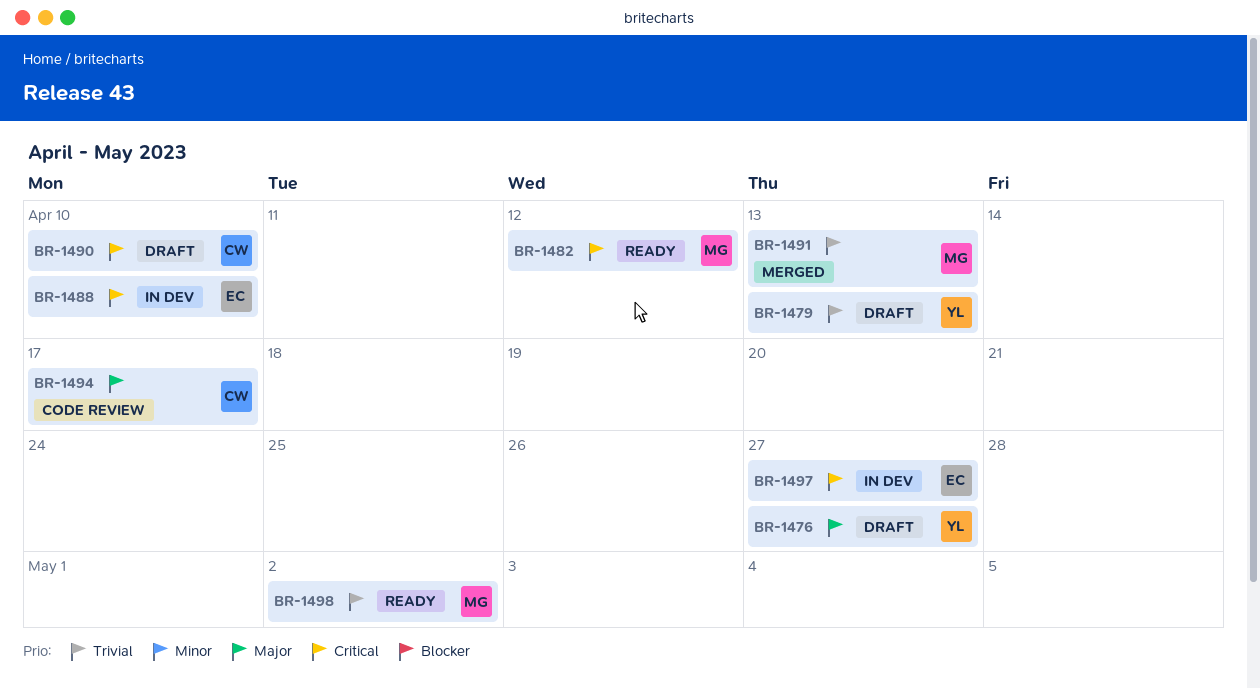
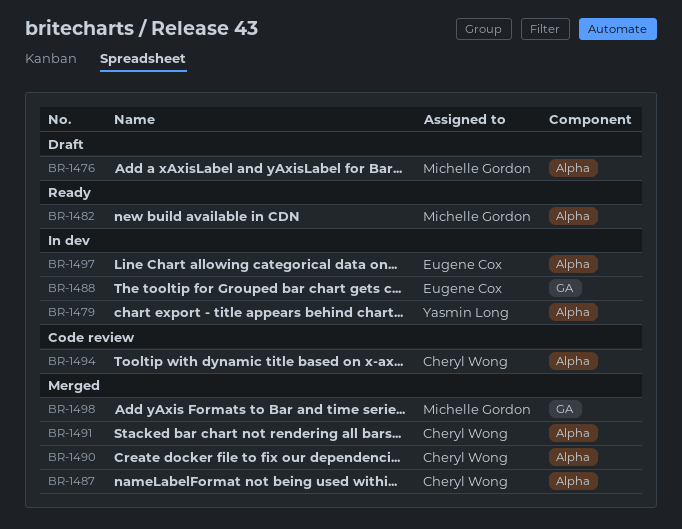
BR-1476, owner: Yasmin Long -> Michelle Gordon
BR-1479, status: Draft -> In dev
BR-1487: none -> present
BR-1490, status: Draft -> Merged
BR-1491, owner: Michelle Gordon -> Cheryl Wong
BR-1498, status: Ready -> Merged

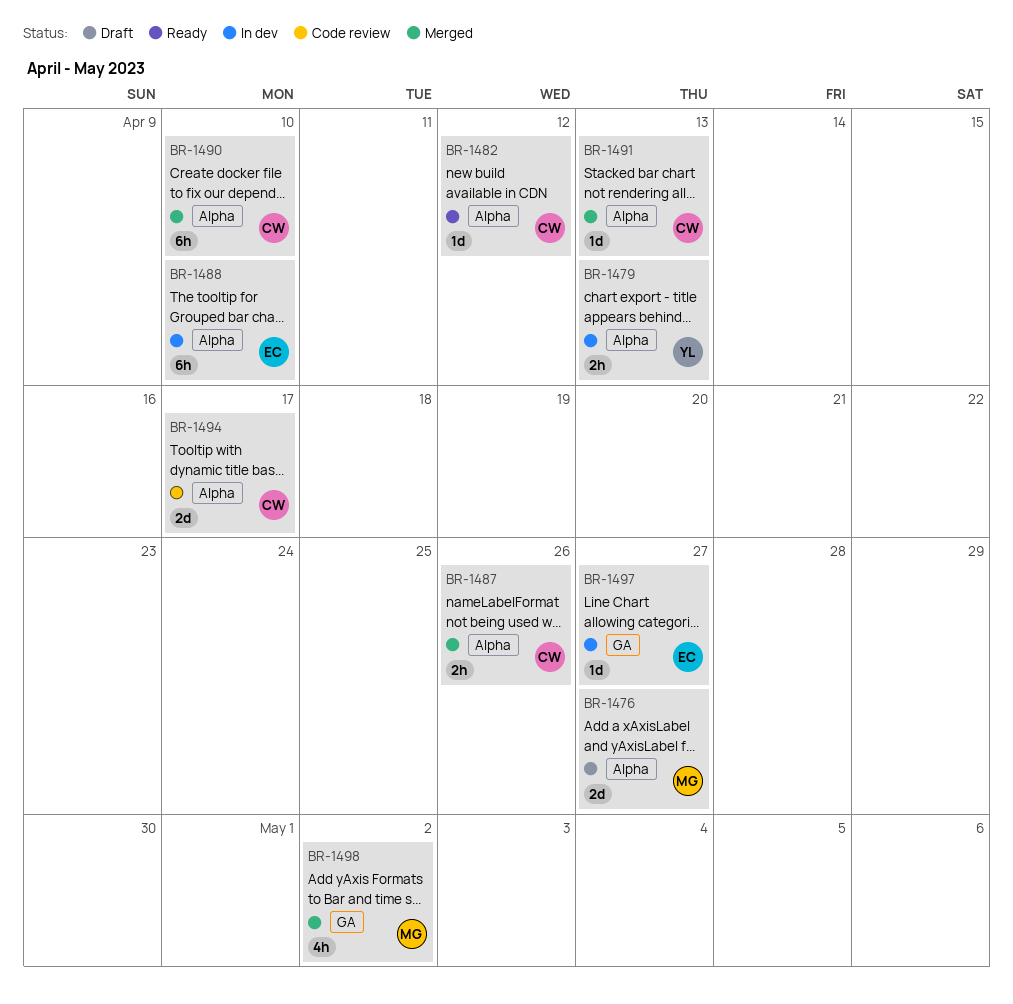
BR-1482, owner: Michelle Gordon -> Cheryl Wong
BR-1488, label: GA -> Alpha
BR-1497, label: Alpha -> GA

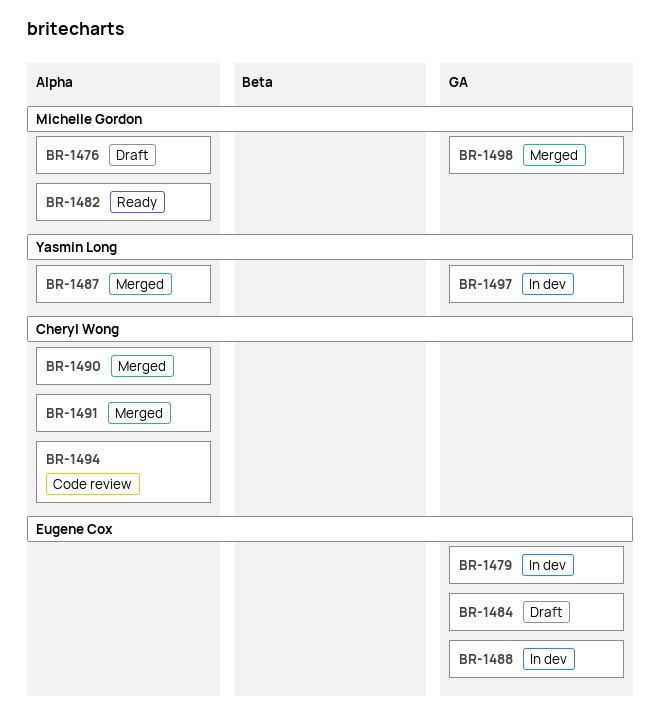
BR-1479, owner: Yasmin Long -> Eugene Cox
BR-1479, label: Alpha -> GA
BR-1482, owner: Cheryl Wong -> Michelle Gordon
BR-1484: none -> present
BR-1487, owner: Cheryl Wong -> Yasmin Long
BR-1488, label: Alpha -> GA
BR-1497, owner: Eugene Cox -> Yasmin Long

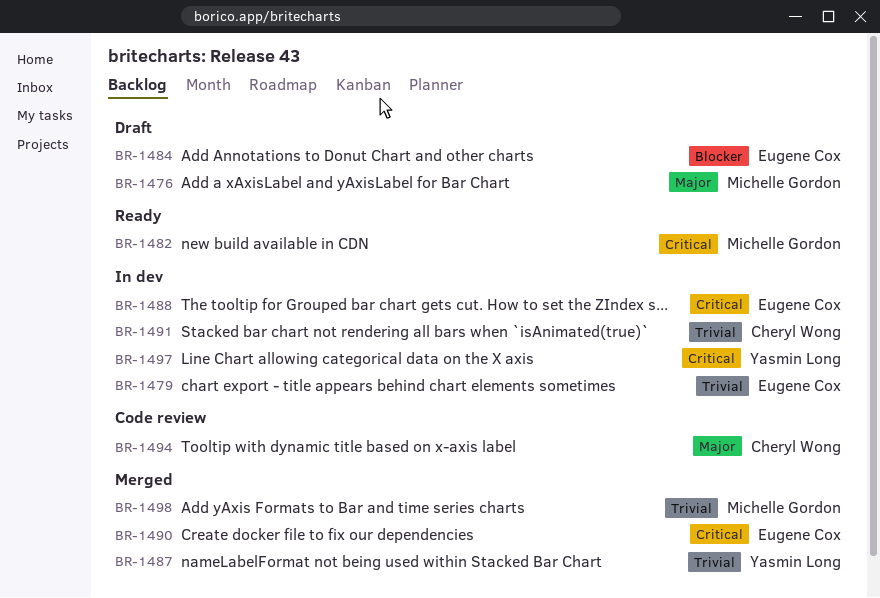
BR-1490, owner: Cheryl Wong -> Eugene Cox
BR-1491, status: Merged -> In dev

